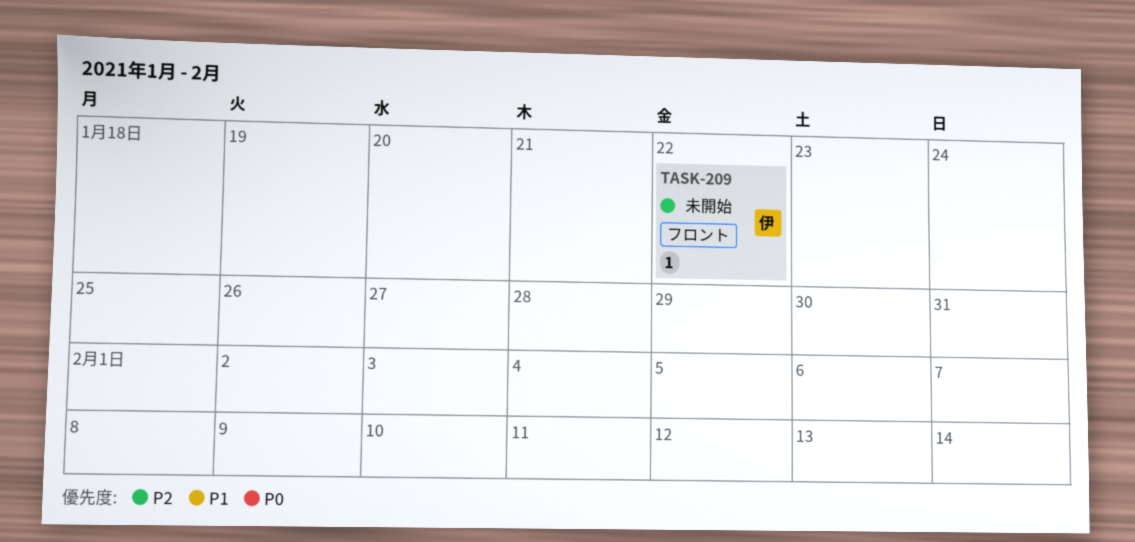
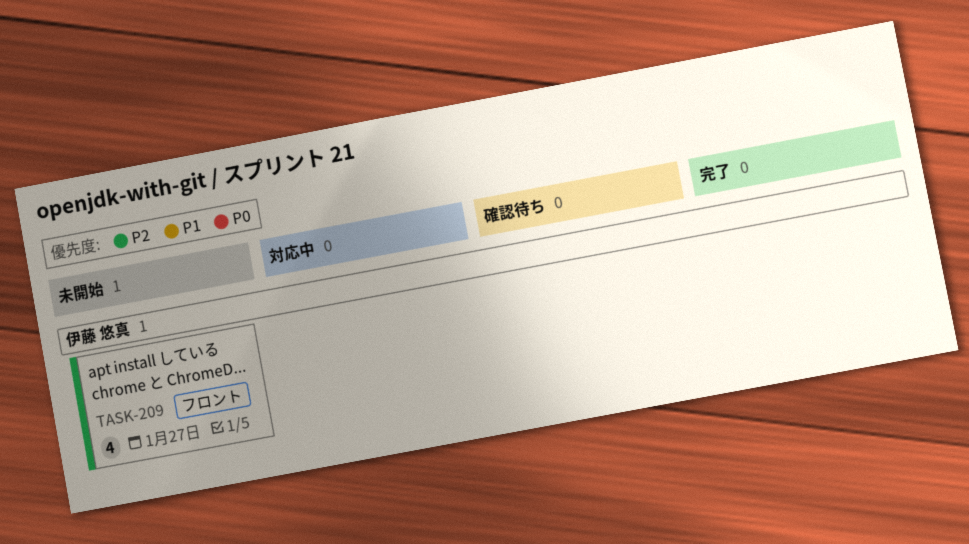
TASK-209, estimate: 1 -> 4
TASK-209, due: Jan 22 -> Jan 27

